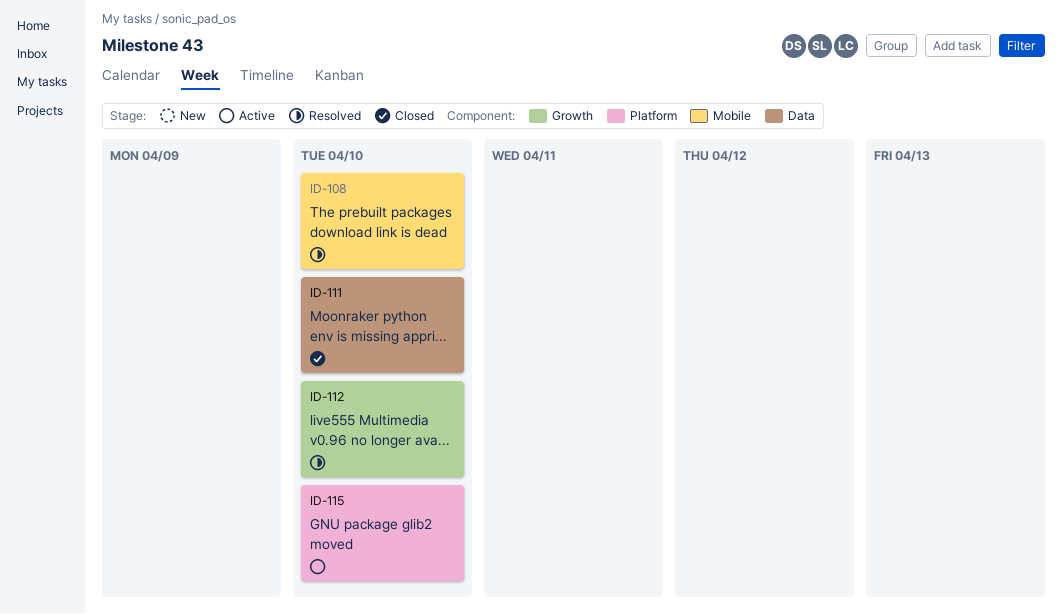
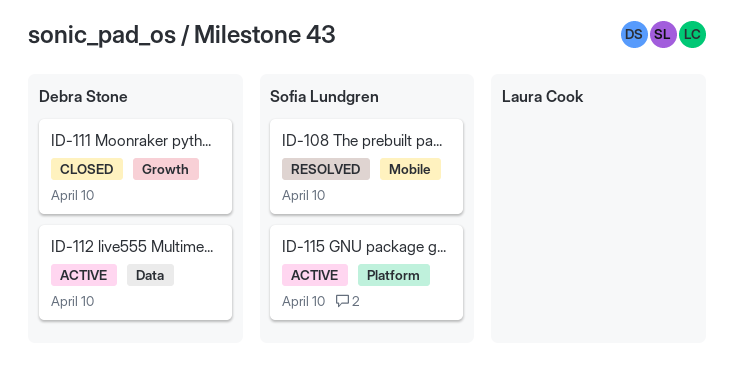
ID-111, label: Data -> Growth
ID-112, status: Resolved -> Active
ID-112, label: Growth -> Data

